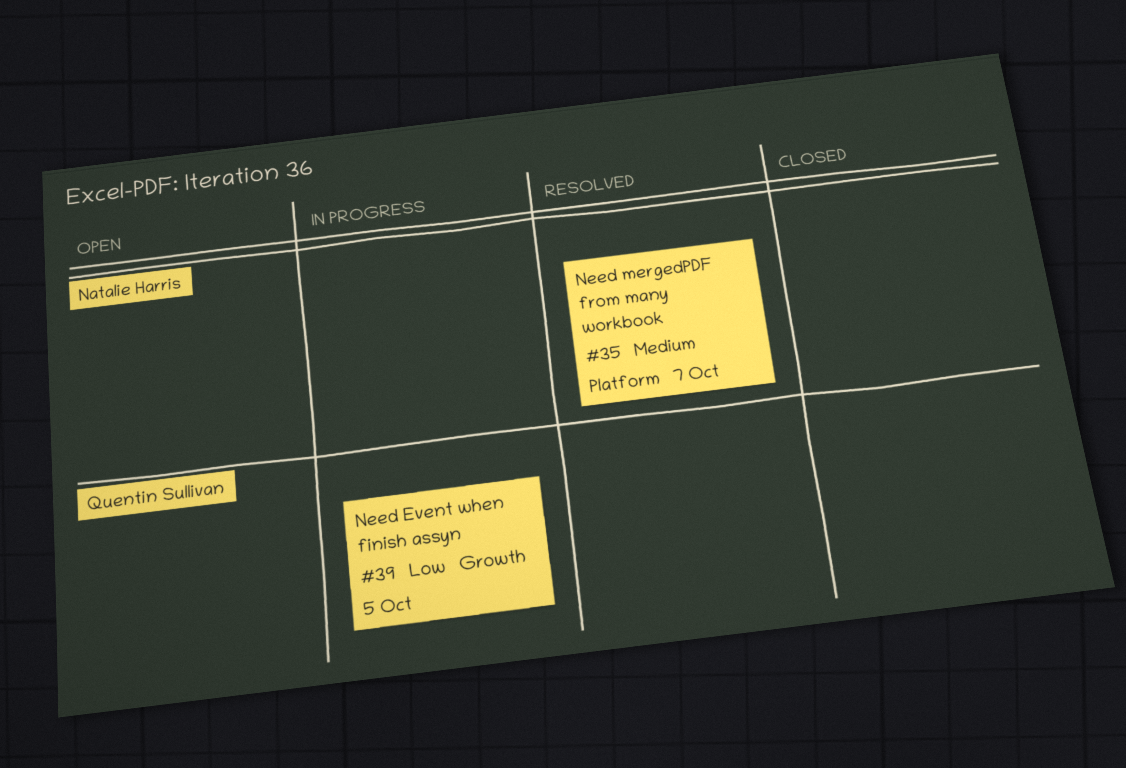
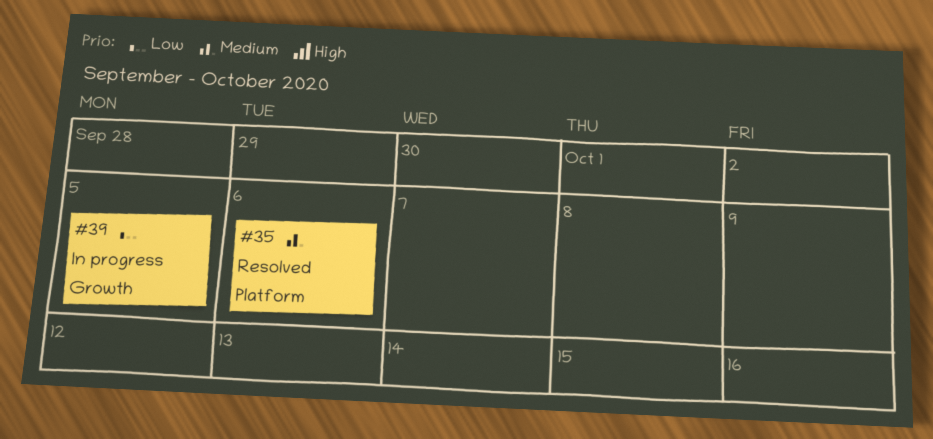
#35, due: Oct 7 -> Oct 6

